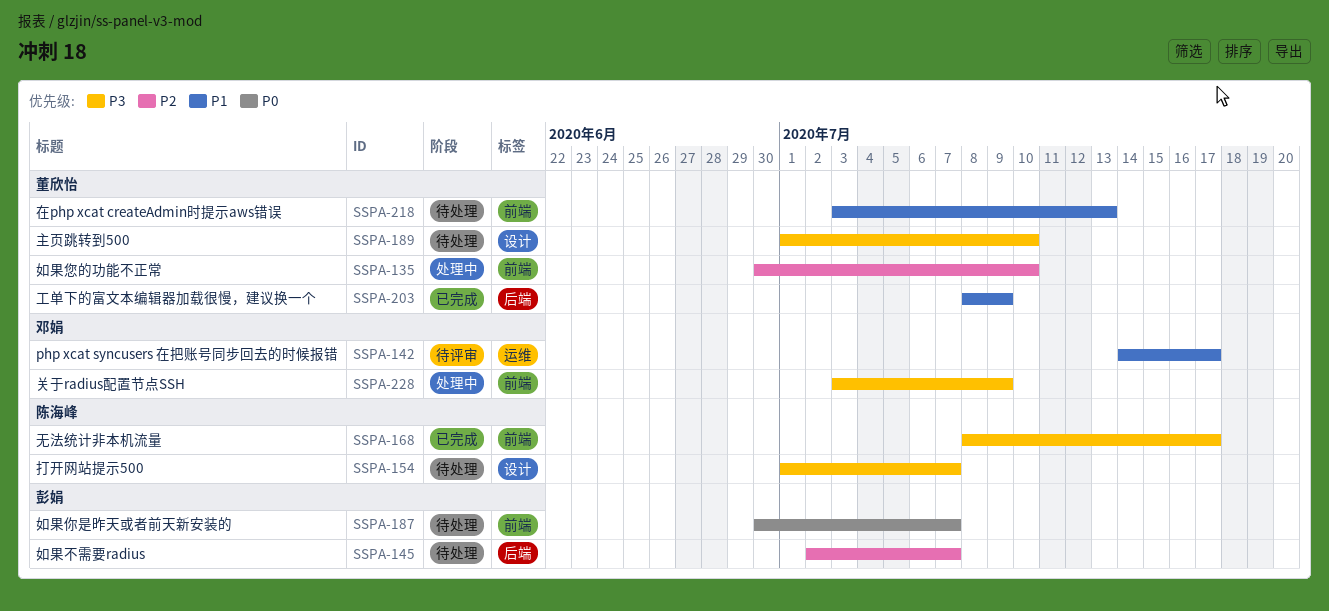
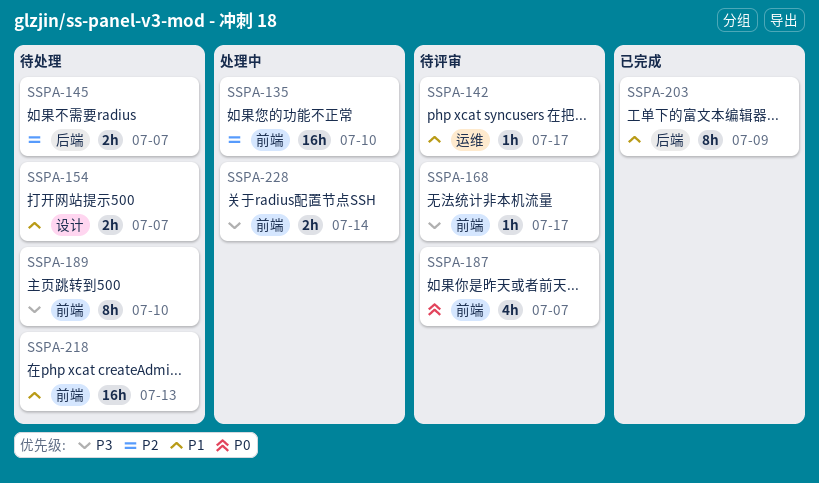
SSPA-154, priority: P3 -> P1
SSPA-168, status: 已完成 -> 待评审
SSPA-187, status: 待处理 -> 待评审
SSPA-189, label: 设计 -> 前端
SSPA-228, due: Jul 9 -> Jul 14

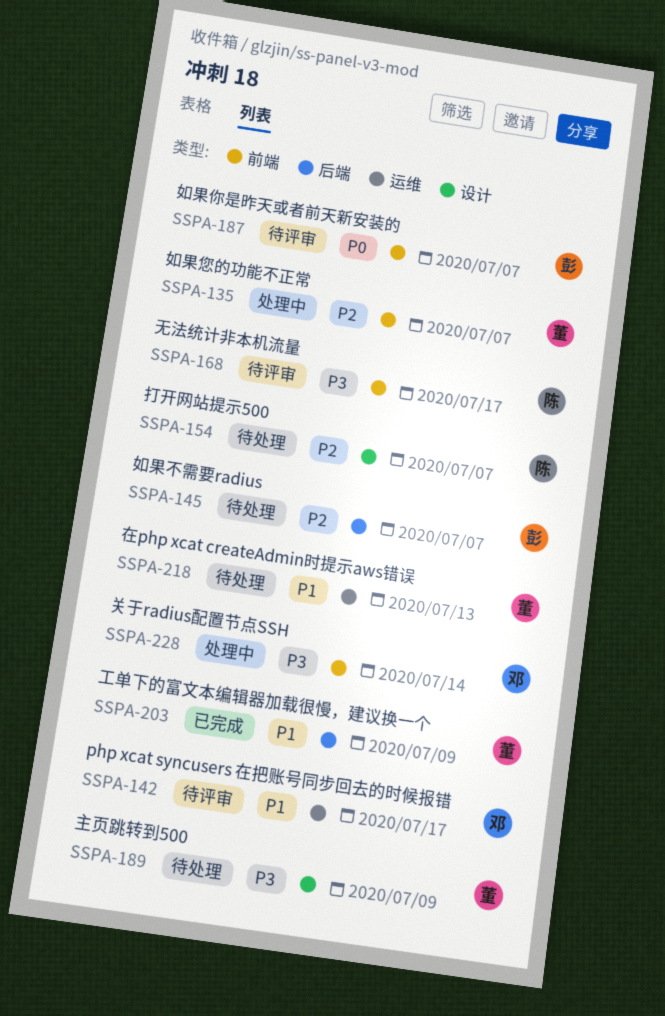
SSPA-135, due: Jul 10 -> Jul 7
SSPA-154, priority: P1 -> P2
SSPA-189, label: 前端 -> 设计
SSPA-189, due: Jul 10 -> Jul 9
SSPA-218, label: 前端 -> 运维

